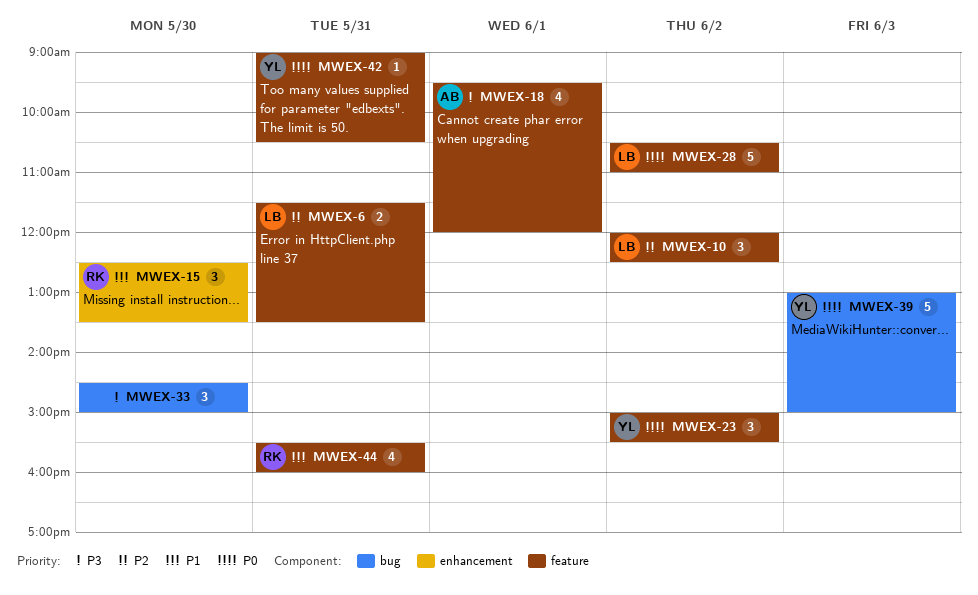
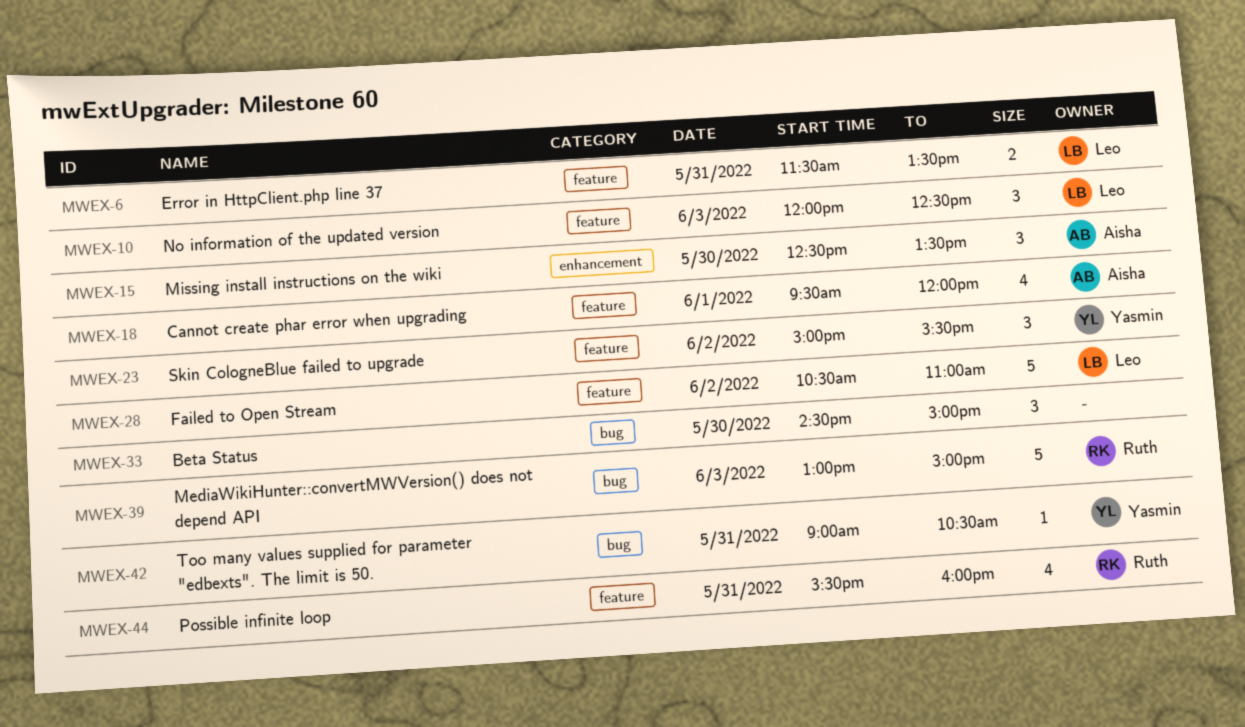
MWEX-10, day: Jun 2 -> Jun 3
MWEX-15, owner: Ruth -> Aisha
MWEX-39, owner: Yasmin -> Ruth
MWEX-42, label: feature -> bug

